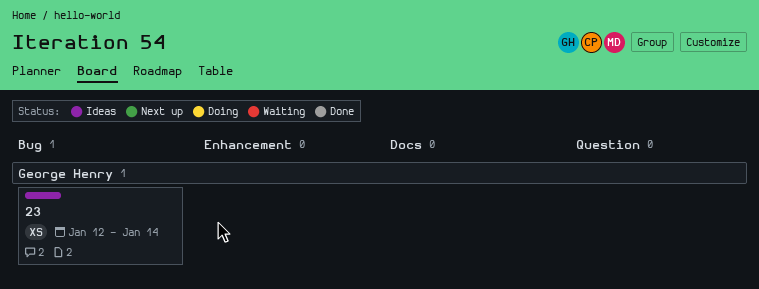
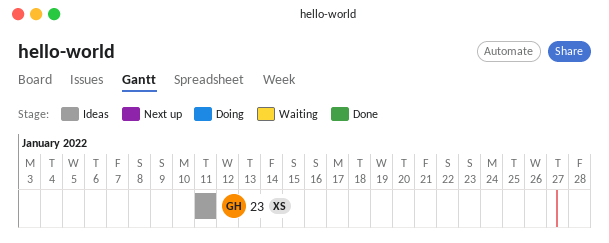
23, start: Jan 12 -> Jan 11
23, due: Jan 14 -> Jan 11

